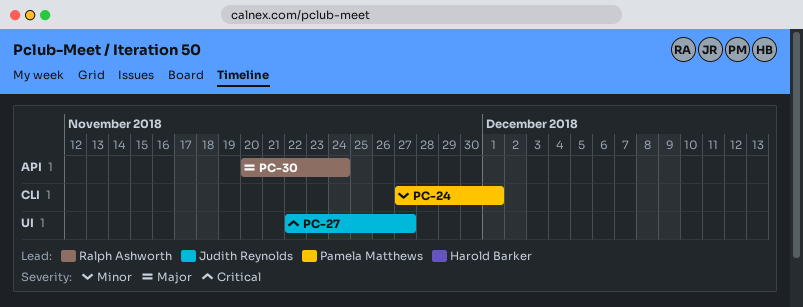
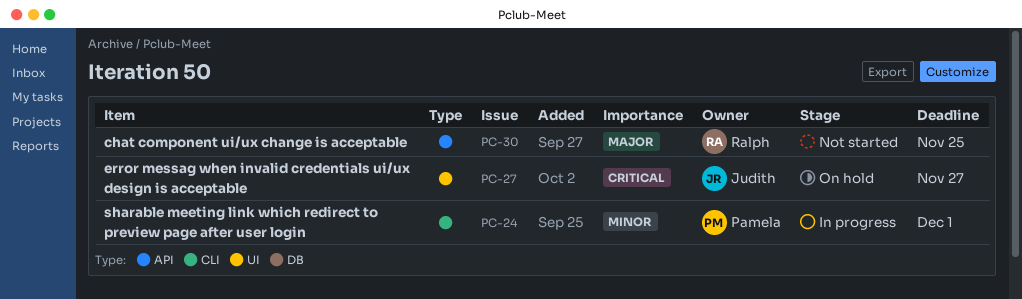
PC-30, due: Nov 24 -> Nov 25

